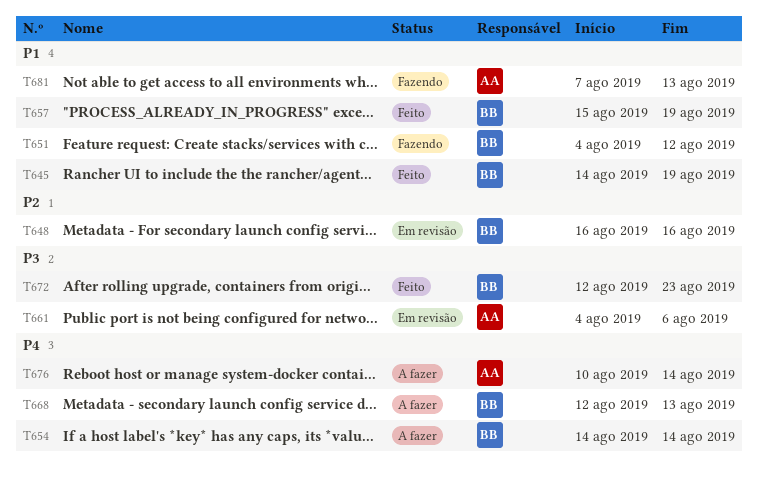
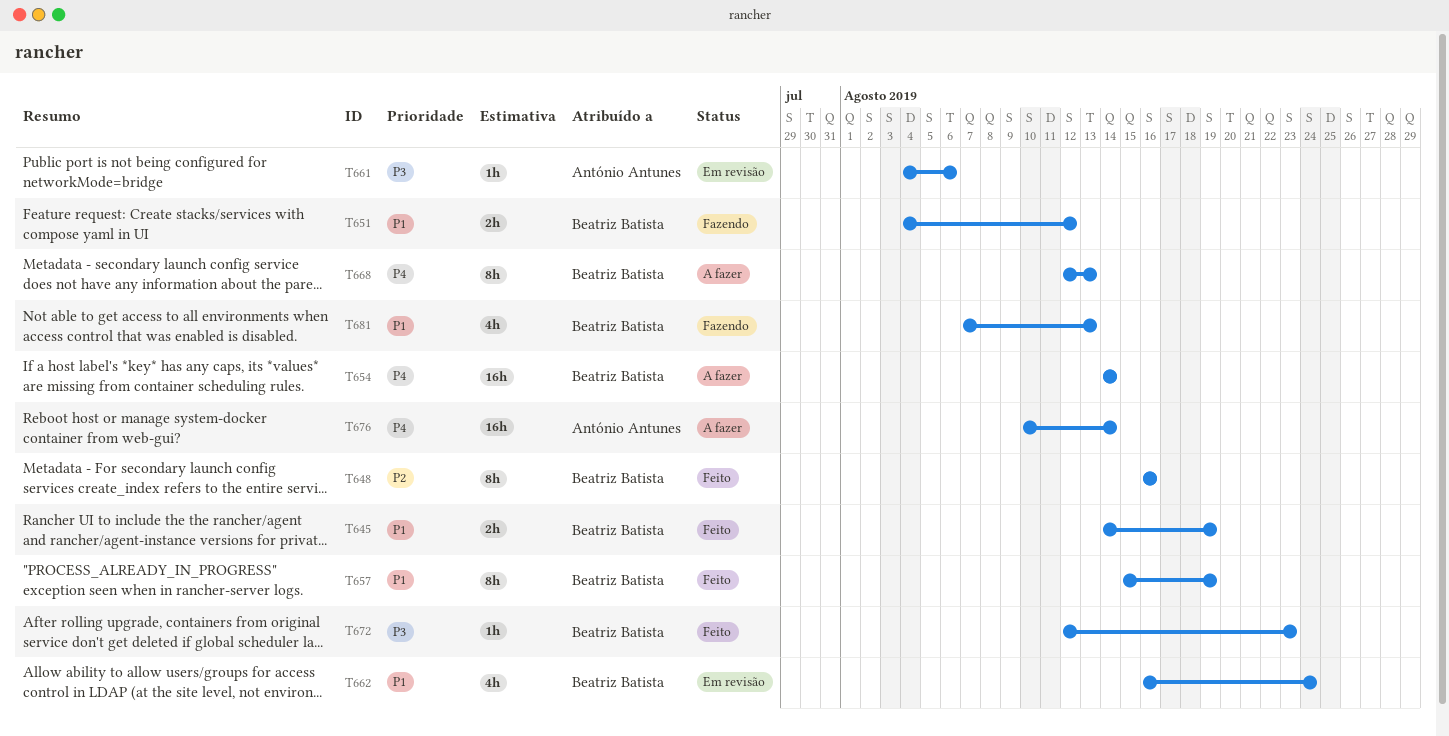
T648, status: Em revisão -> Feito
T662: none -> present
T681, owner: António Antunes -> Beatriz Batista

